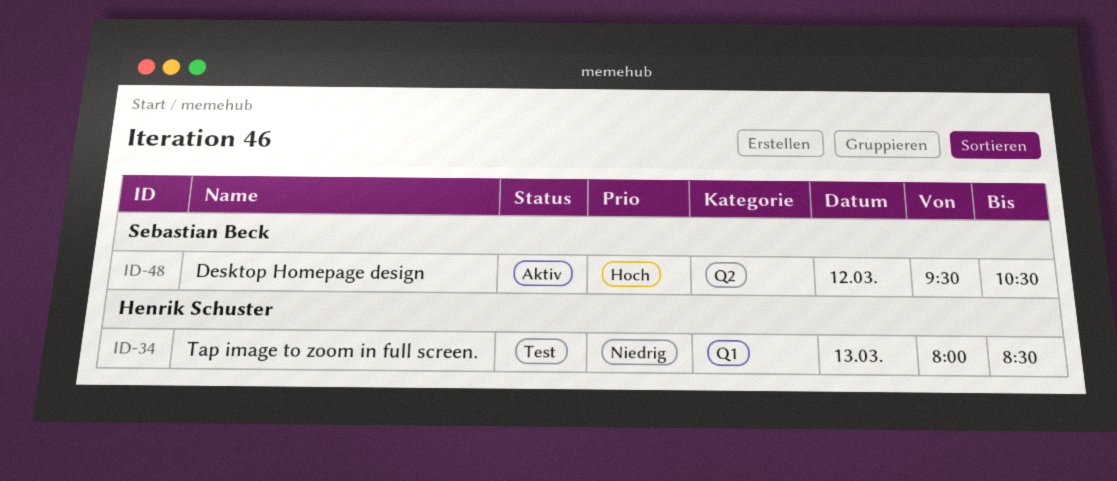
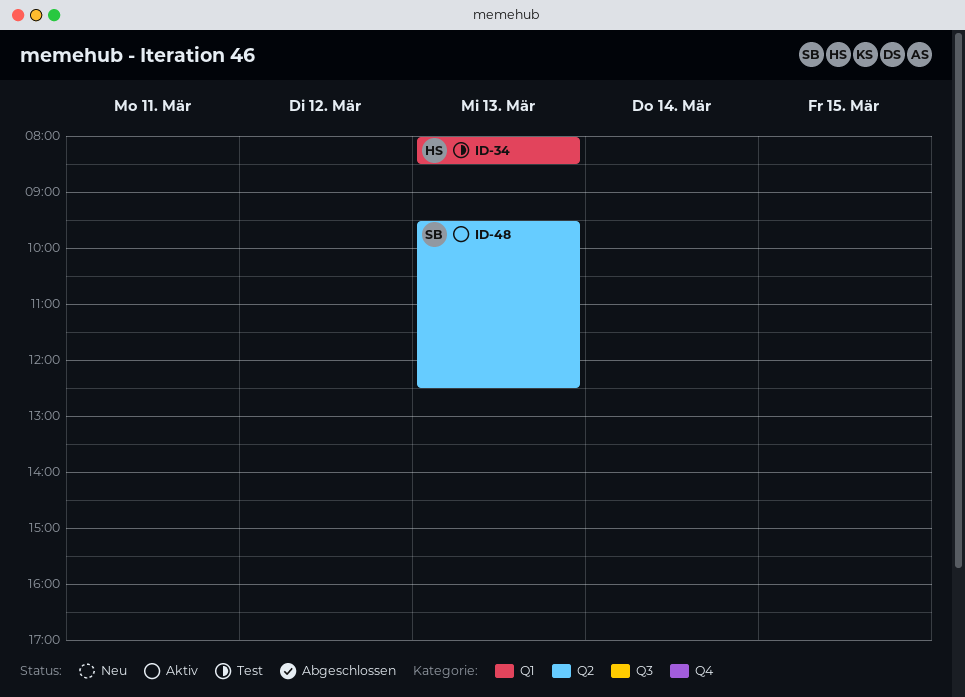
ID-48, day: Mar 12 -> Mar 13
ID-48, ends: 10:30 -> 12:30

